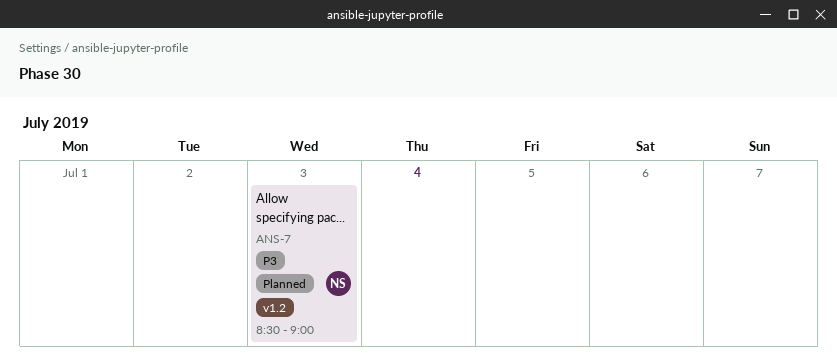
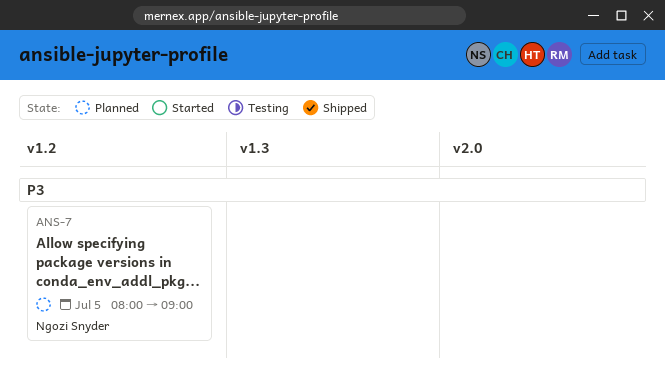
ANS-7, day: Jul 3 -> Jul 5
ANS-7, begins: 08:30 -> 08:00

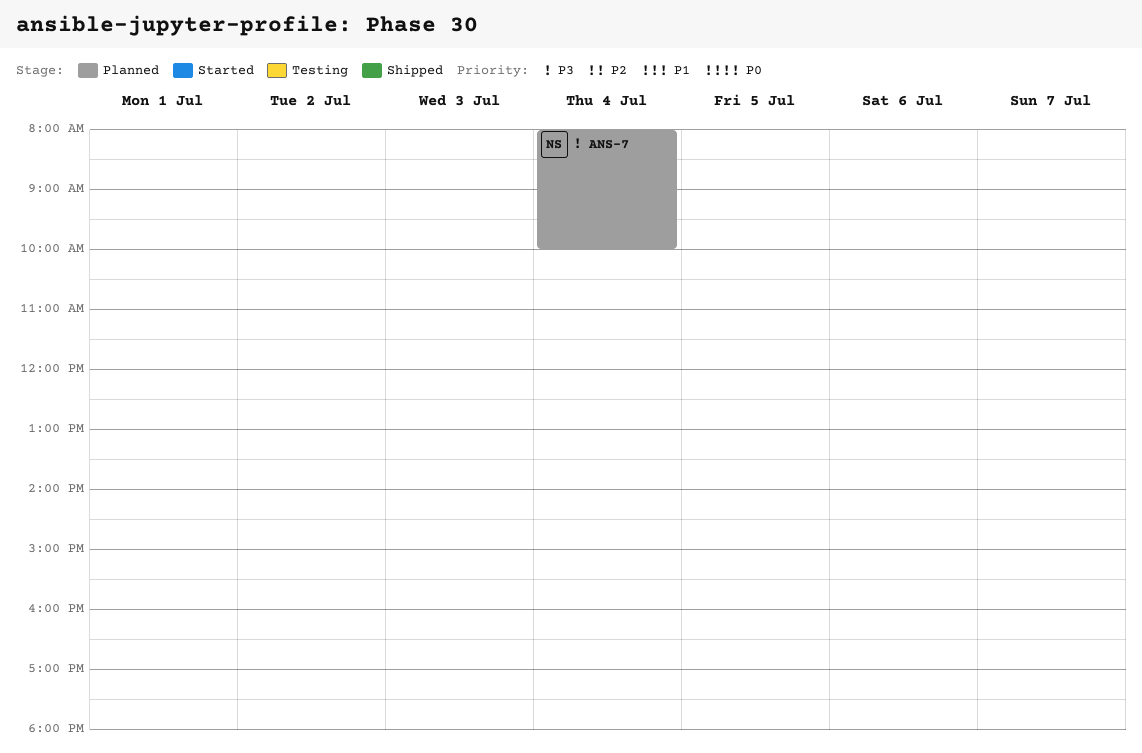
ANS-7, day: Jul 5 -> Jul 4
ANS-7, ends: 09:00 -> 10:00

